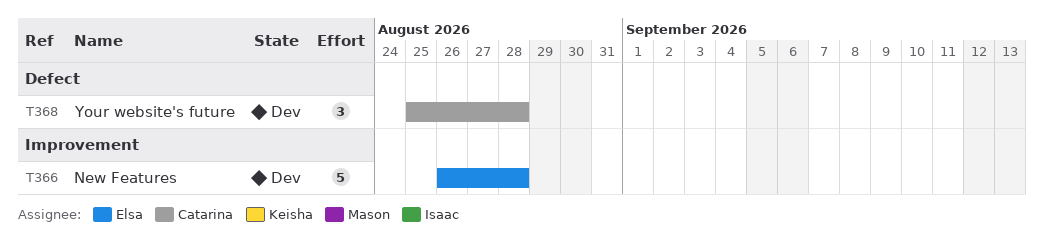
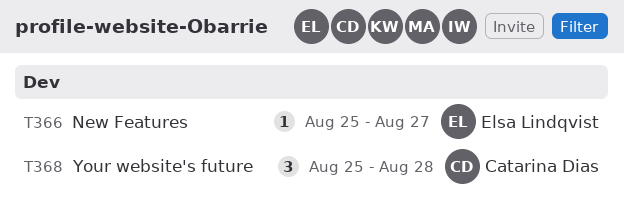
T366, estimate: 5 -> 1
T366, start: Aug 26 -> Aug 25
T366, due: Aug 28 -> Aug 27

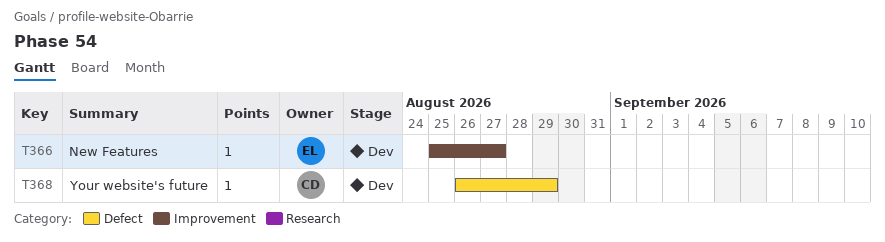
T368, estimate: 3 -> 1
T368, start: Aug 25 -> Aug 26
T368, due: Aug 28 -> Aug 29

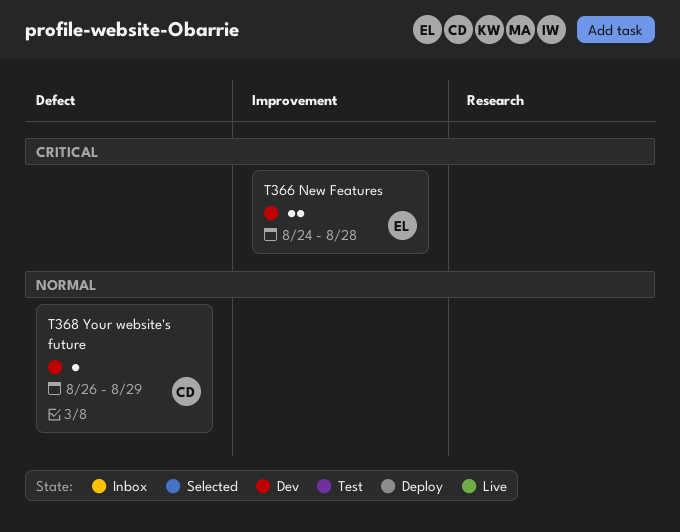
T366, estimate: 1 -> 2
T366, start: Aug 25 -> Aug 24
T366, due: Aug 27 -> Aug 28

